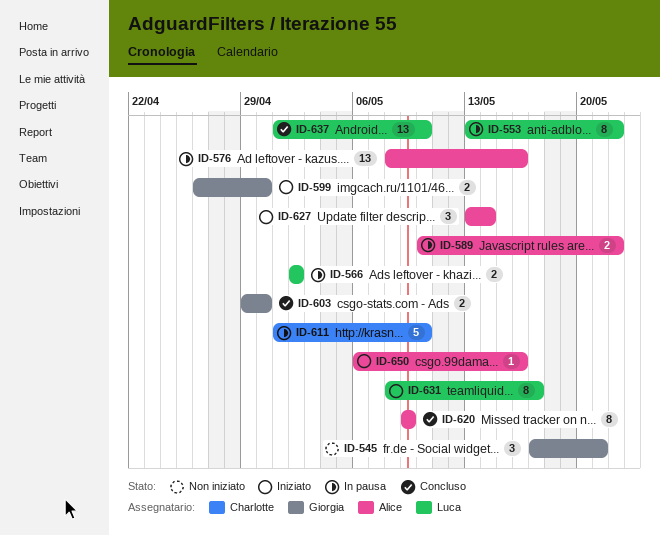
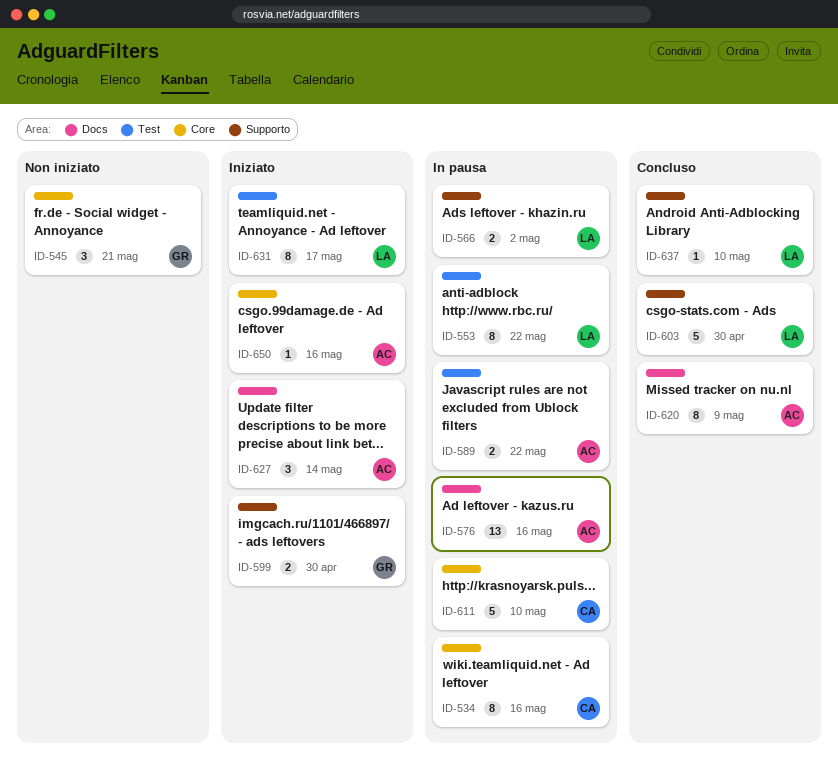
ID-534: none -> present
ID-603, owner: Giorgia -> Luca
ID-603, estimate: 2 -> 5
ID-637, estimate: 13 -> 1

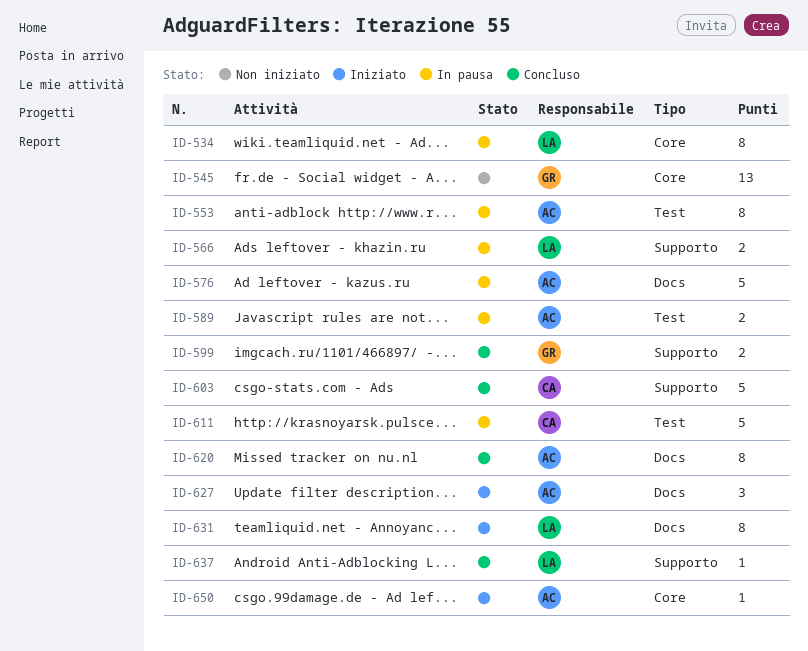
ID-534, owner: CA -> LA
ID-545, estimate: 3 -> 13
ID-553, owner: LA -> AC
ID-576, estimate: 13 -> 5
ID-599, status: Iniziato -> Concluso
ID-603, owner: LA -> CA
ID-611, label: Core -> Test
ID-631, label: Test -> Docs

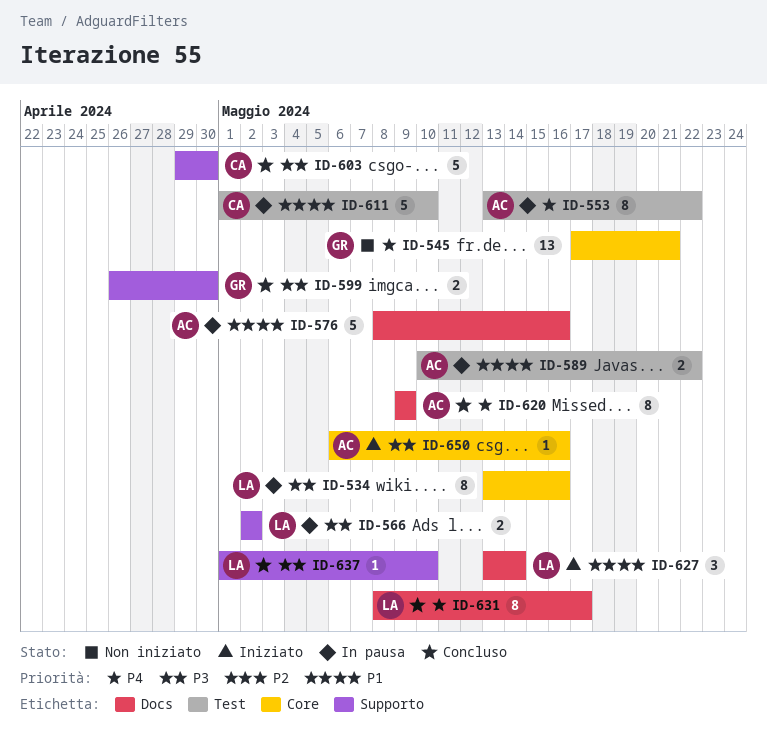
ID-627, owner: AC -> LA
ID-631, status: Iniziato -> Concluso

